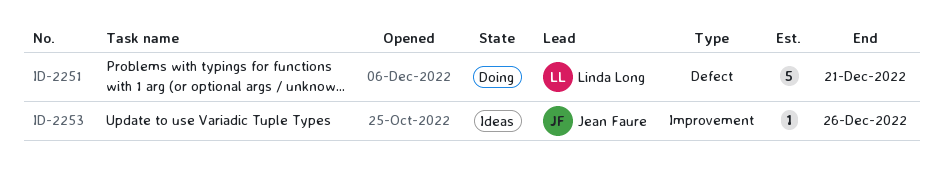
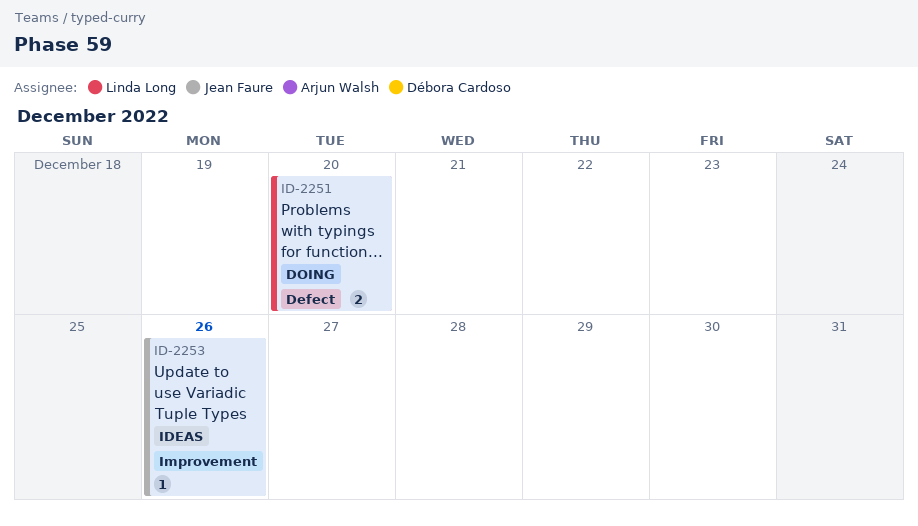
ID-2251, estimate: 5 -> 2
ID-2251, due: Dec 21 -> Dec 20

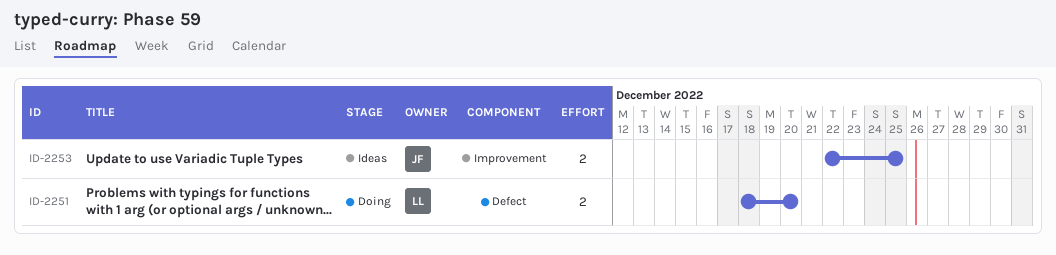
ID-2253, estimate: 1 -> 2
ID-2253, due: Dec 26 -> Dec 25

